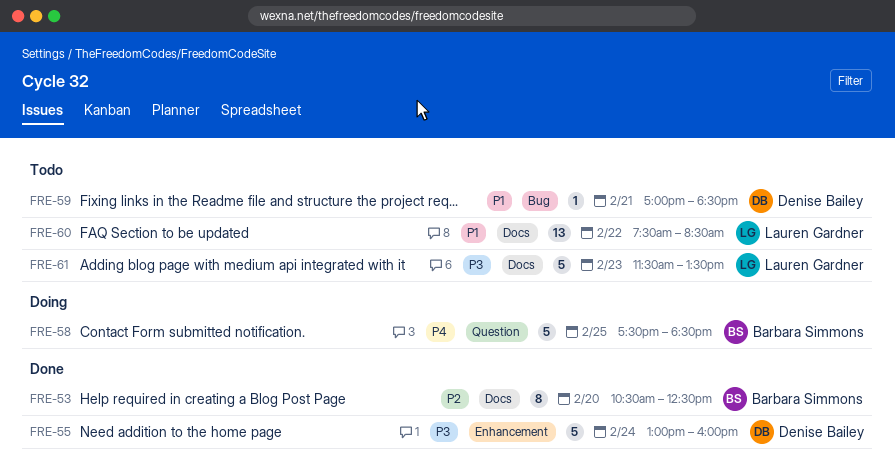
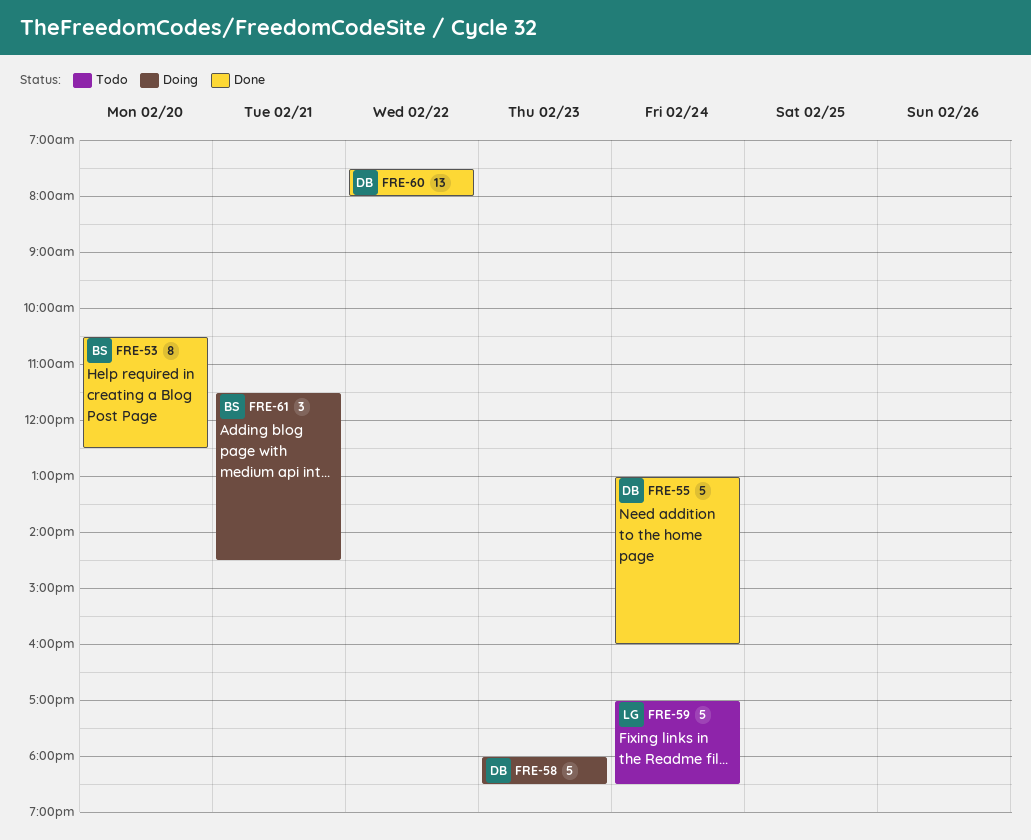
FRE-58, owner: Barbara Simmons -> Denise Bailey
FRE-58, day: Feb 25 -> Feb 23
FRE-58, begins: 17:30 -> 18:00
FRE-59, owner: Denise Bailey -> Lauren Gardner
FRE-59, estimate: 1 -> 5
FRE-59, day: Feb 21 -> Feb 24
FRE-60, status: Todo -> Done
FRE-60, owner: Lauren Gardner -> Denise Bailey
FRE-60, ends: 08:30 -> 08:00
FRE-61, status: Todo -> Doing
FRE-61, owner: Lauren Gardner -> Barbara Simmons
FRE-61, estimate: 5 -> 3
FRE-61, day: Feb 23 -> Feb 21
FRE-61, ends: 13:30 -> 14:30

